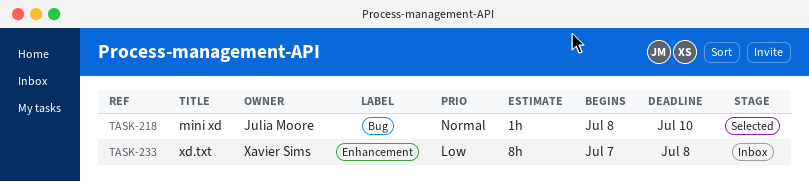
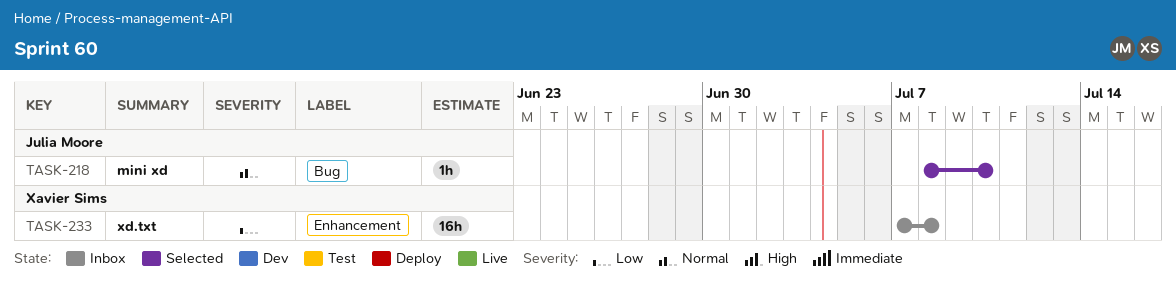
TASK-233, estimate: 8h -> 16h

